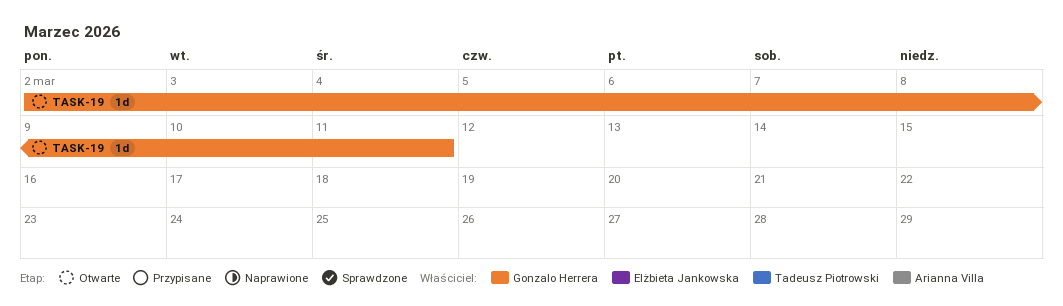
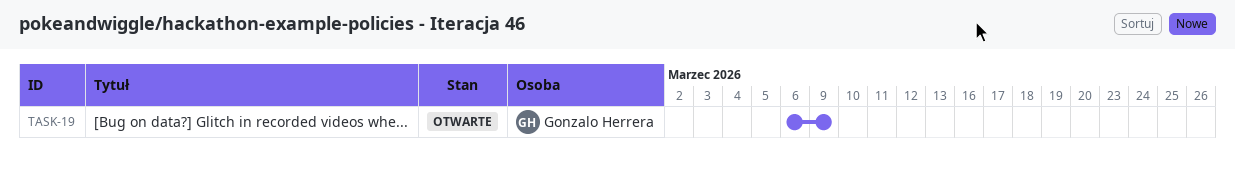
TASK-19, start: Mar 2 -> Mar 6
TASK-19, due: Mar 11 -> Mar 9

